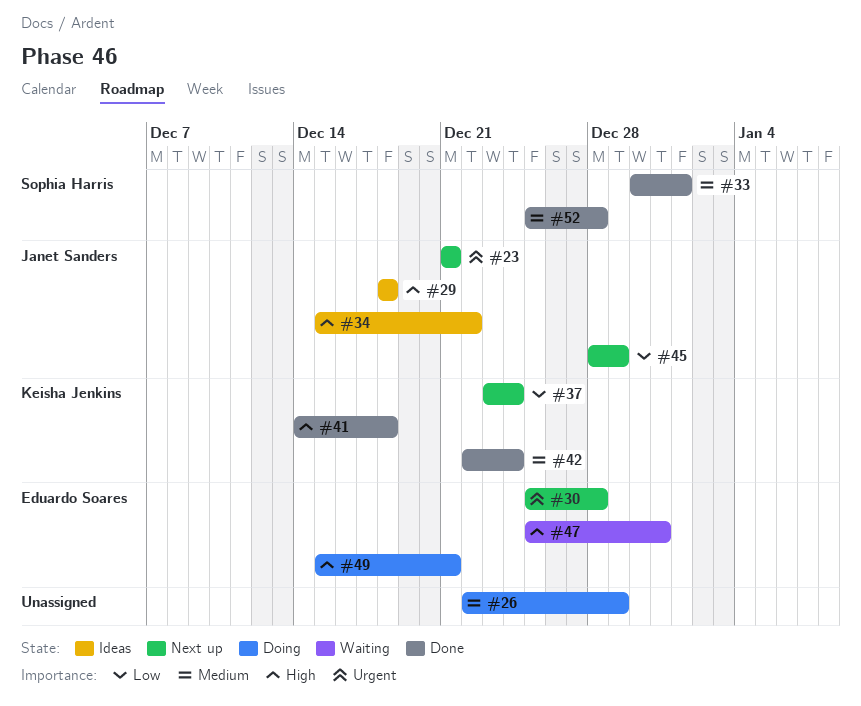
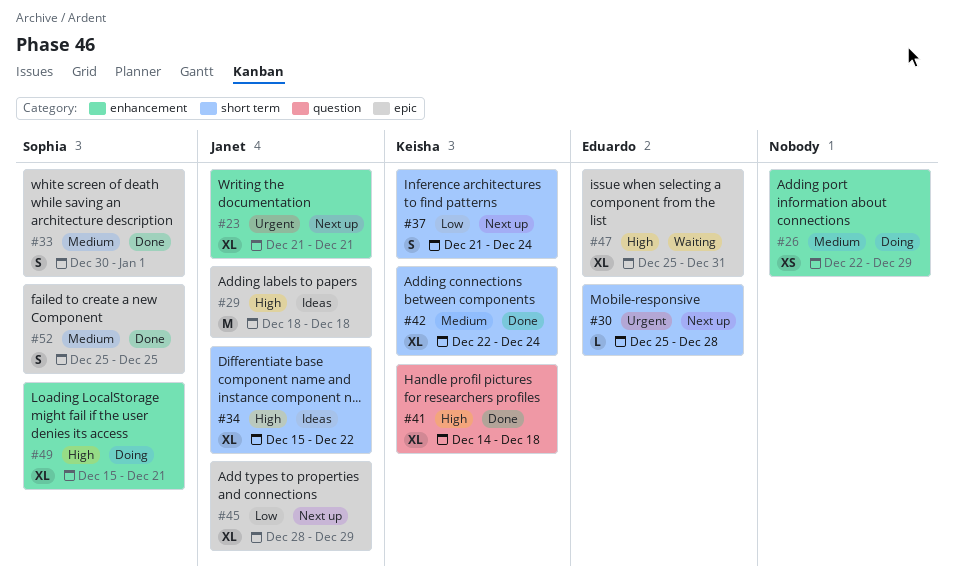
#37, start: Dec 23 -> Dec 21
#49, owner: Eduardo Soares -> Sophia Harris
#52, due: Dec 28 -> Dec 25

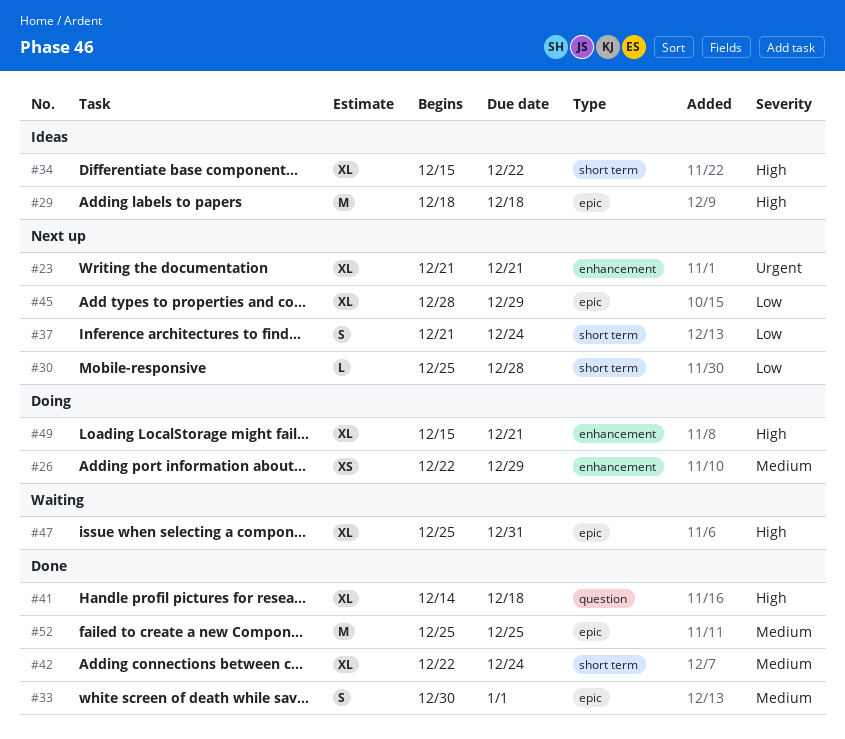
#30, priority: Urgent -> Low
#52, estimate: S -> M

